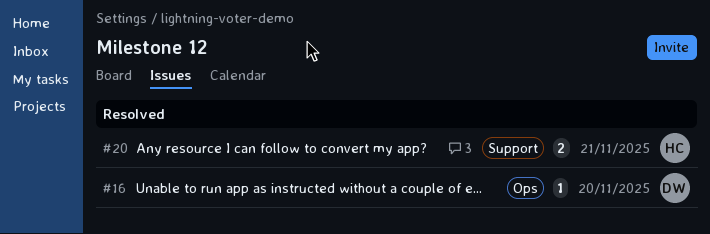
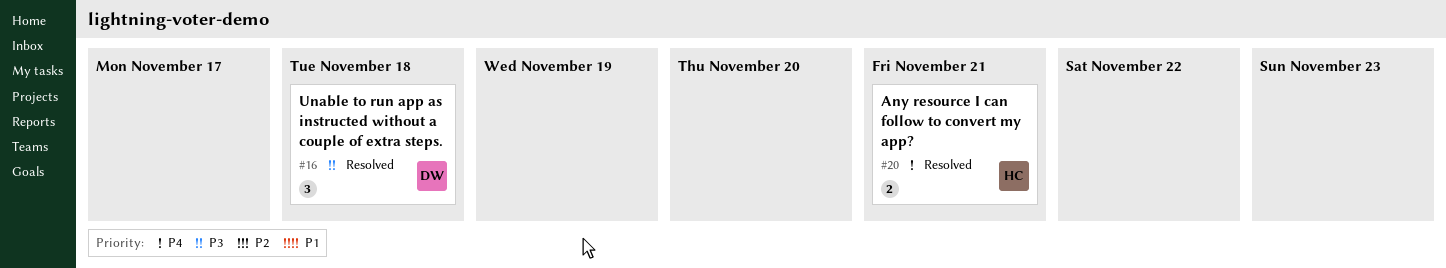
#16, estimate: 1 -> 3
#16, due: Nov 20 -> Nov 18

